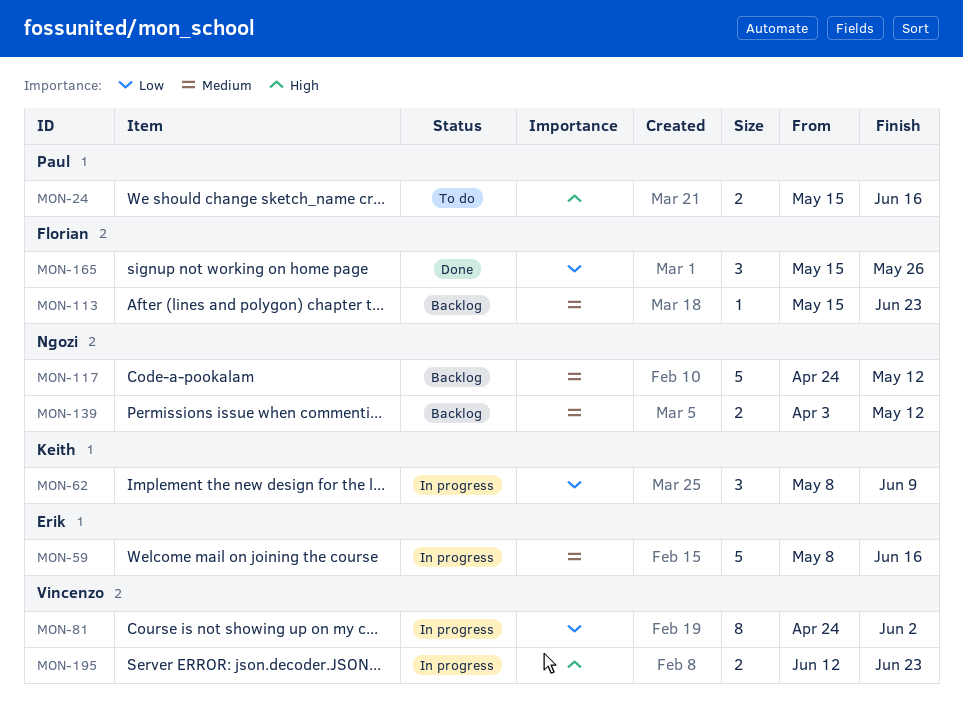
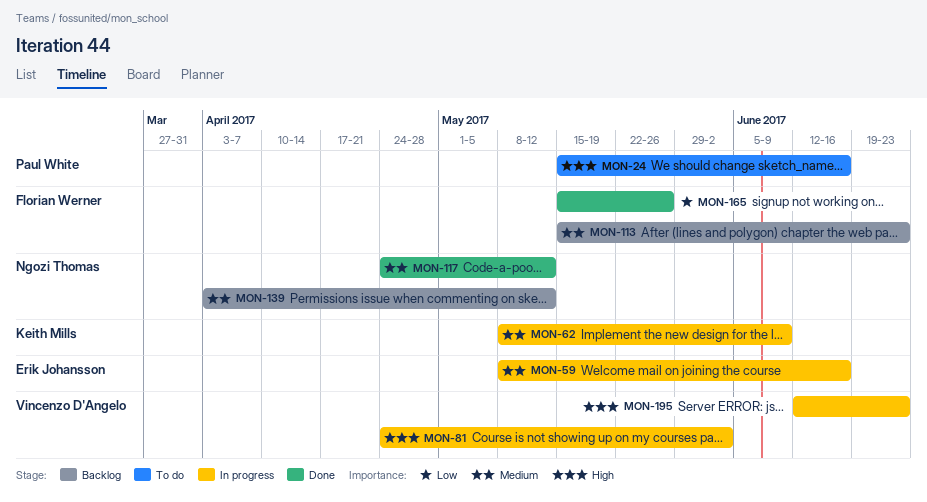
MON-62, priority: Low -> Medium
MON-81, priority: Low -> High
MON-117, status: Backlog -> Done

